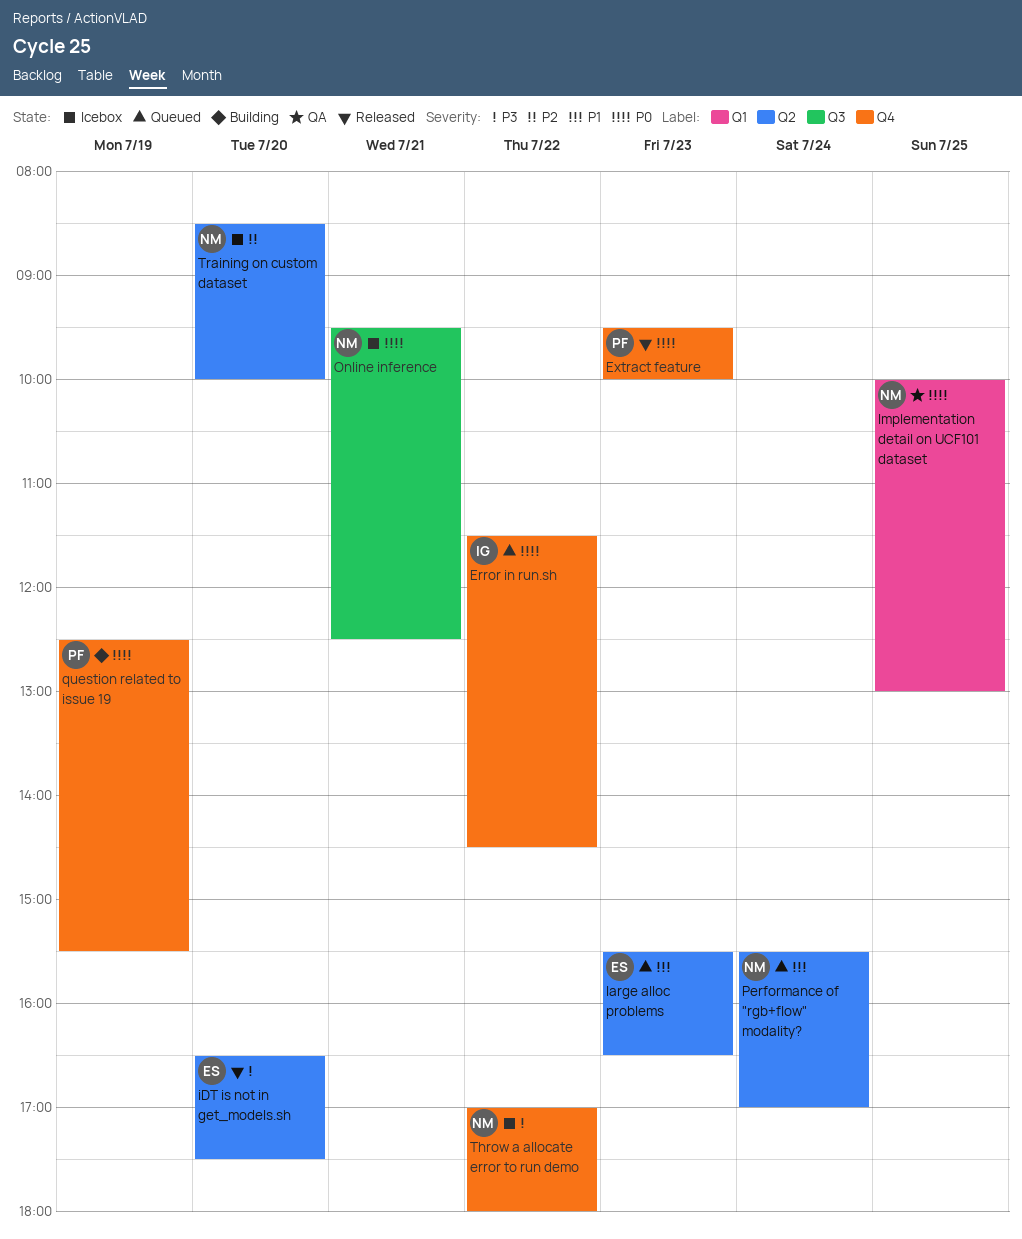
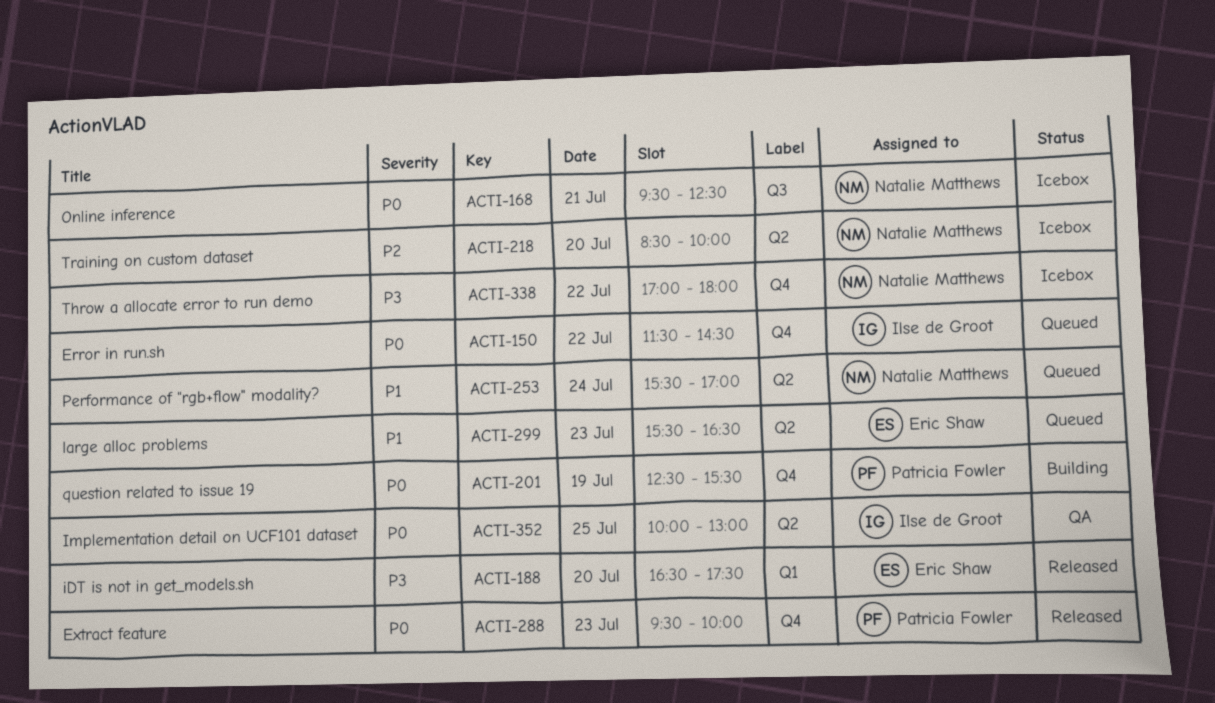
iDT is not in get_models.sh, label: Q2 -> Q1
Implementation detail on UCF101 dataset, owner: Natalie Matthews -> Ilse de Groot
Implementation detail on UCF101 dataset, label: Q1 -> Q2

